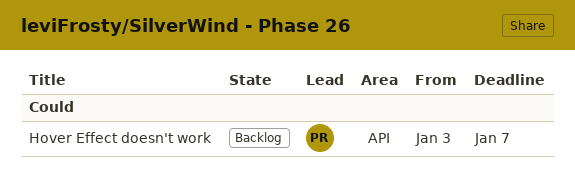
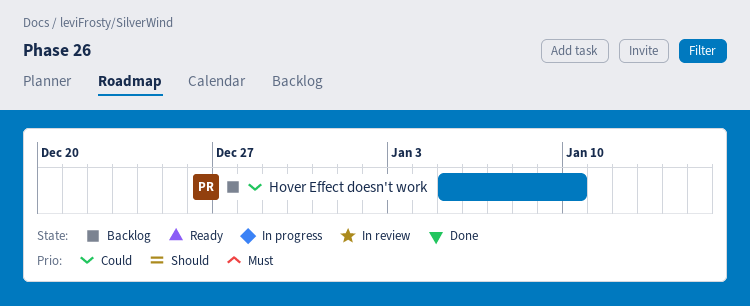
Hover Effect doesn't work, start: Jan 3 -> Jan 5
Hover Effect doesn't work, due: Jan 7 -> Jan 10

